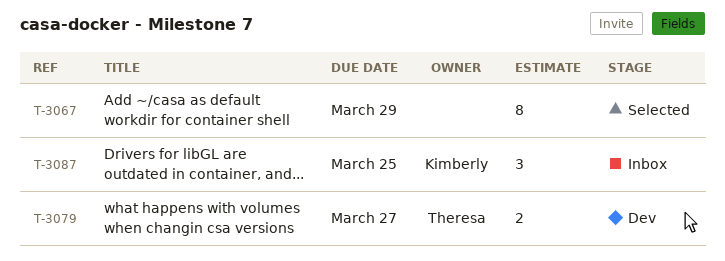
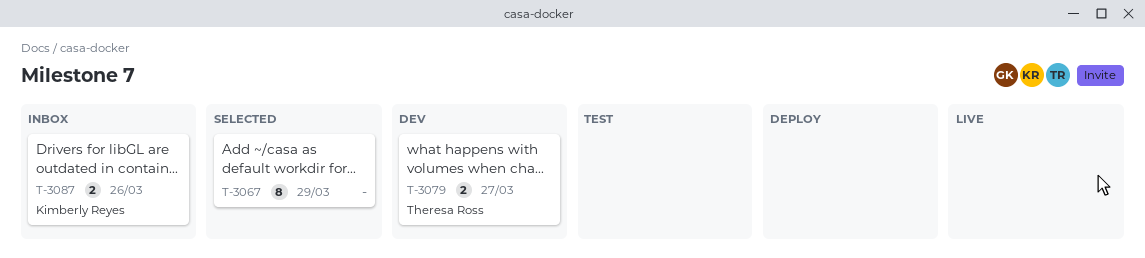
T-3087, estimate: 3 -> 2
T-3087, due: Mar 25 -> Mar 26

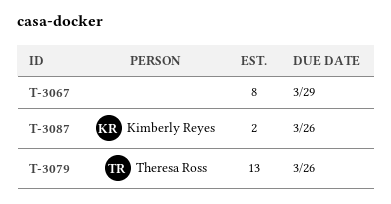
T-3079, estimate: 2 -> 13
T-3079, due: Mar 27 -> Mar 26

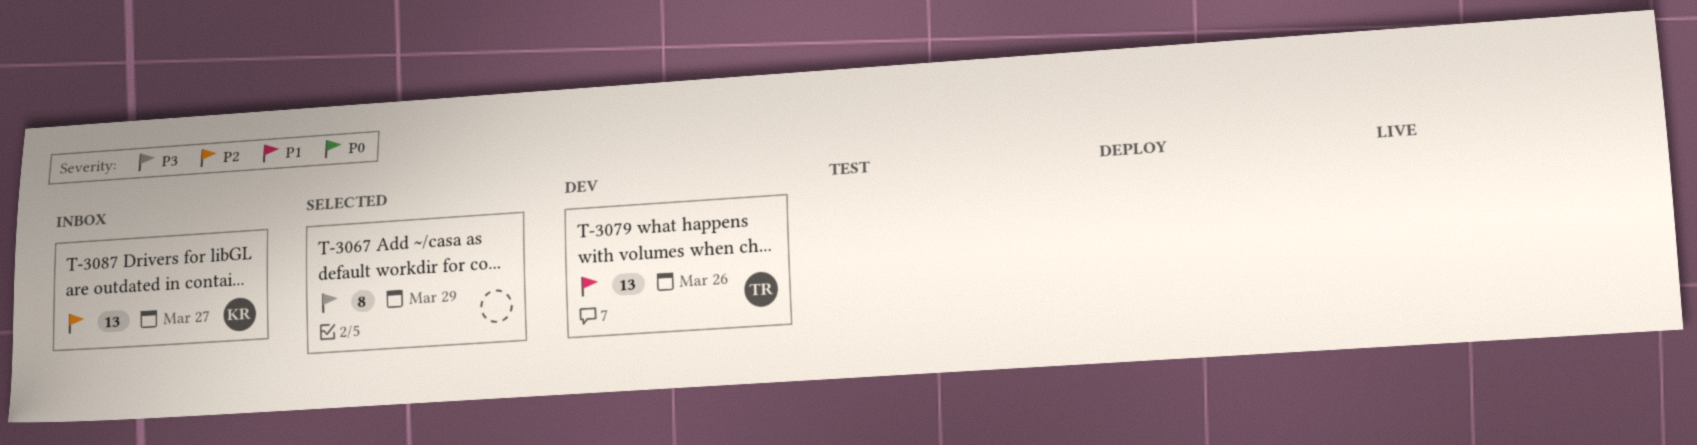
T-3087, estimate: 2 -> 13
T-3087, due: Mar 26 -> Mar 27

